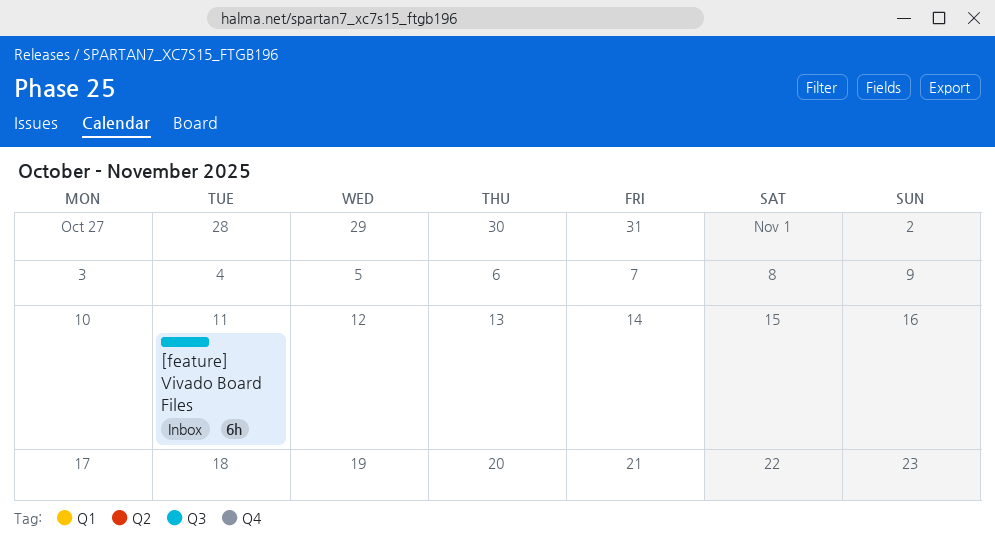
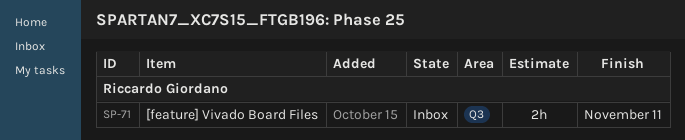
[feature] Vivado Board Files, estimate: 6h -> 2h

